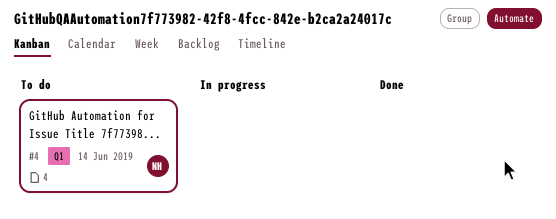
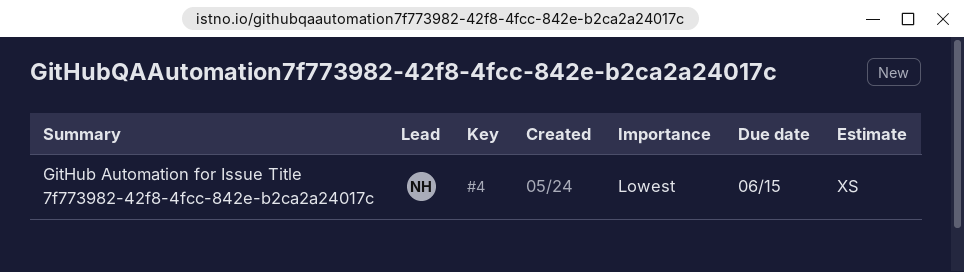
#4, due: Jun 14 -> Jun 15

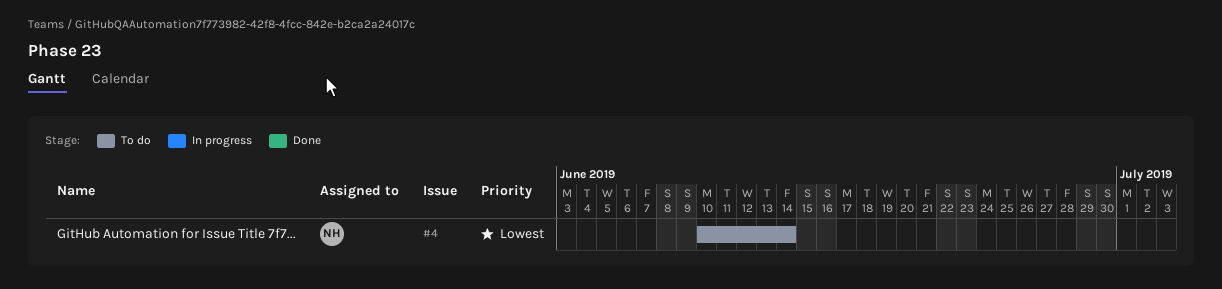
#4, due: Jun 15 -> Jun 14

